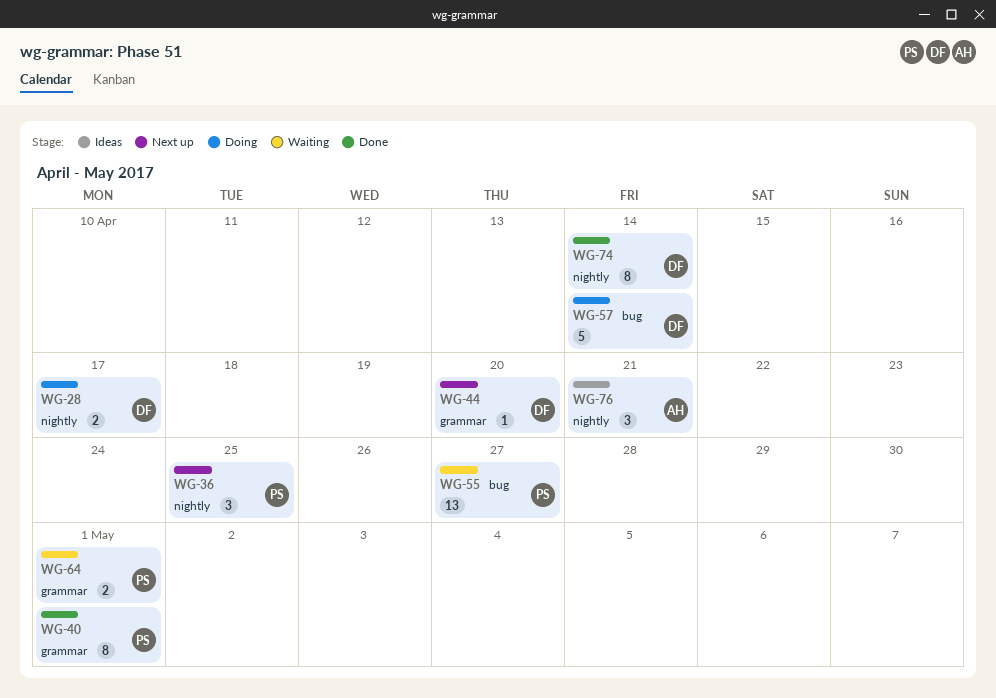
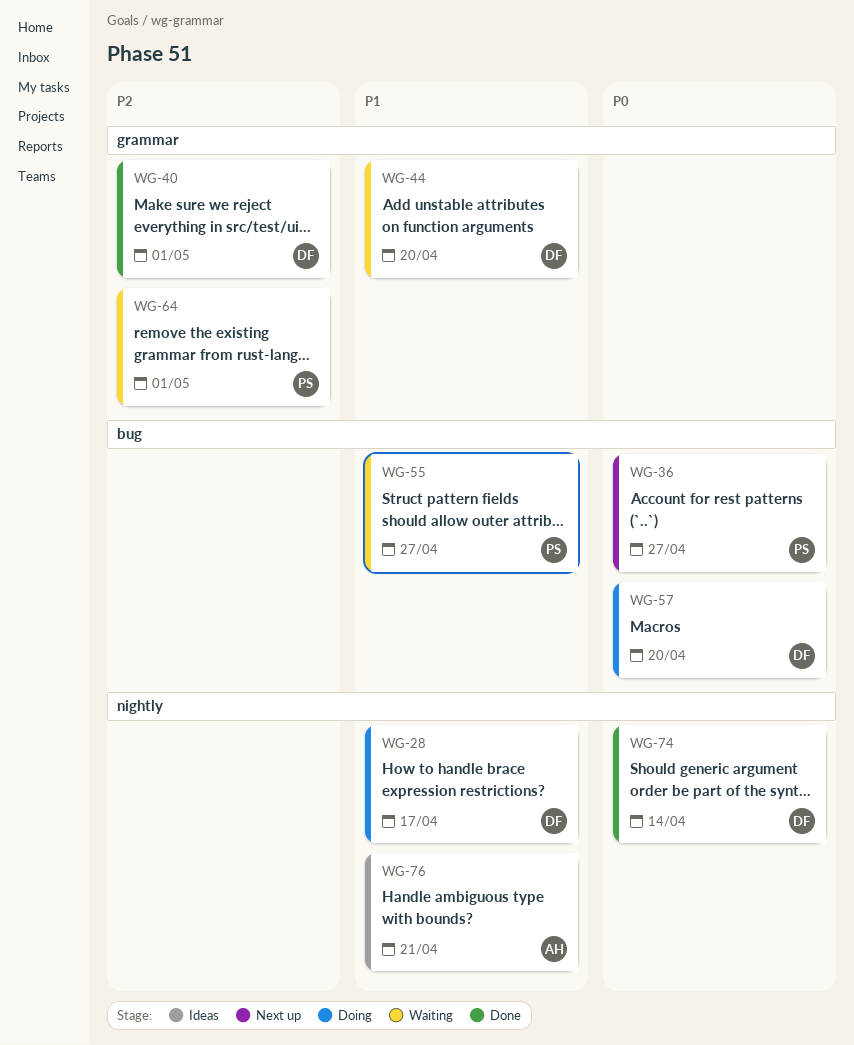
WG-36, label: nightly -> bug
WG-36, due: Apr 25 -> Apr 27
WG-40, owner: PS -> DF
WG-44, status: Next up -> Waiting
WG-57, due: Apr 14 -> Apr 20

